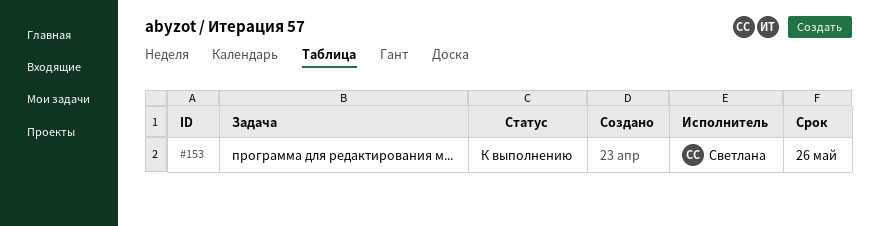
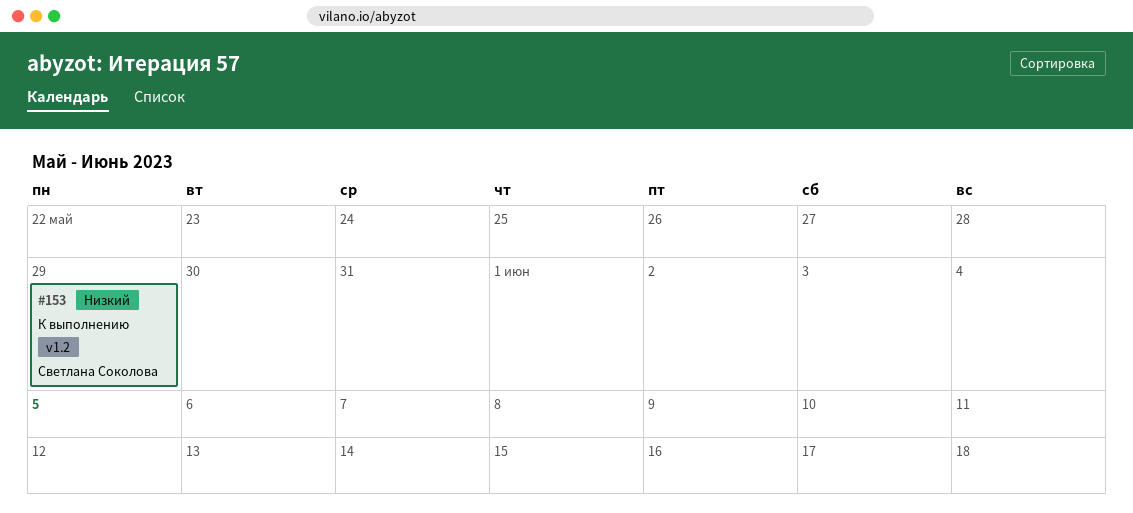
#153, due: May 26 -> May 29

